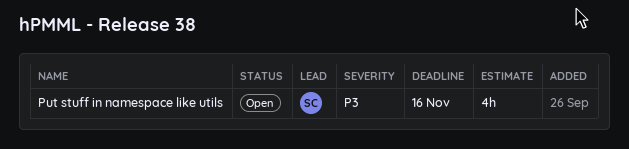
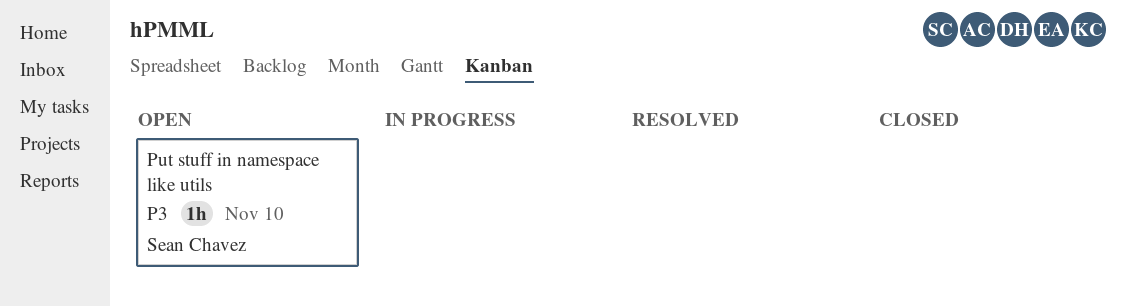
Put stuff in namespace like utils, estimate: 4h -> 1h
Put stuff in namespace like utils, due: Nov 16 -> Nov 10

